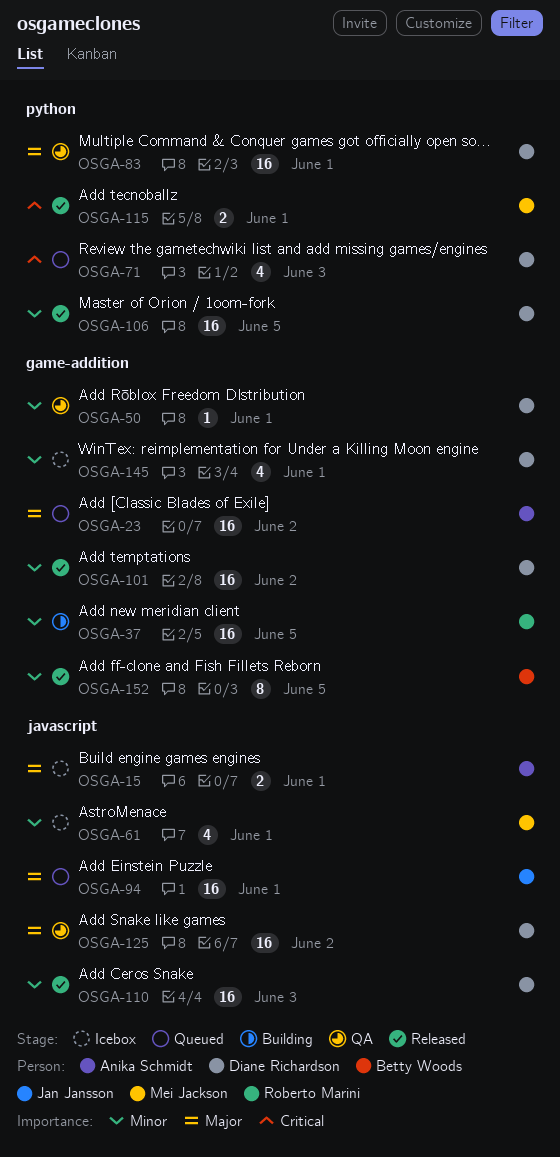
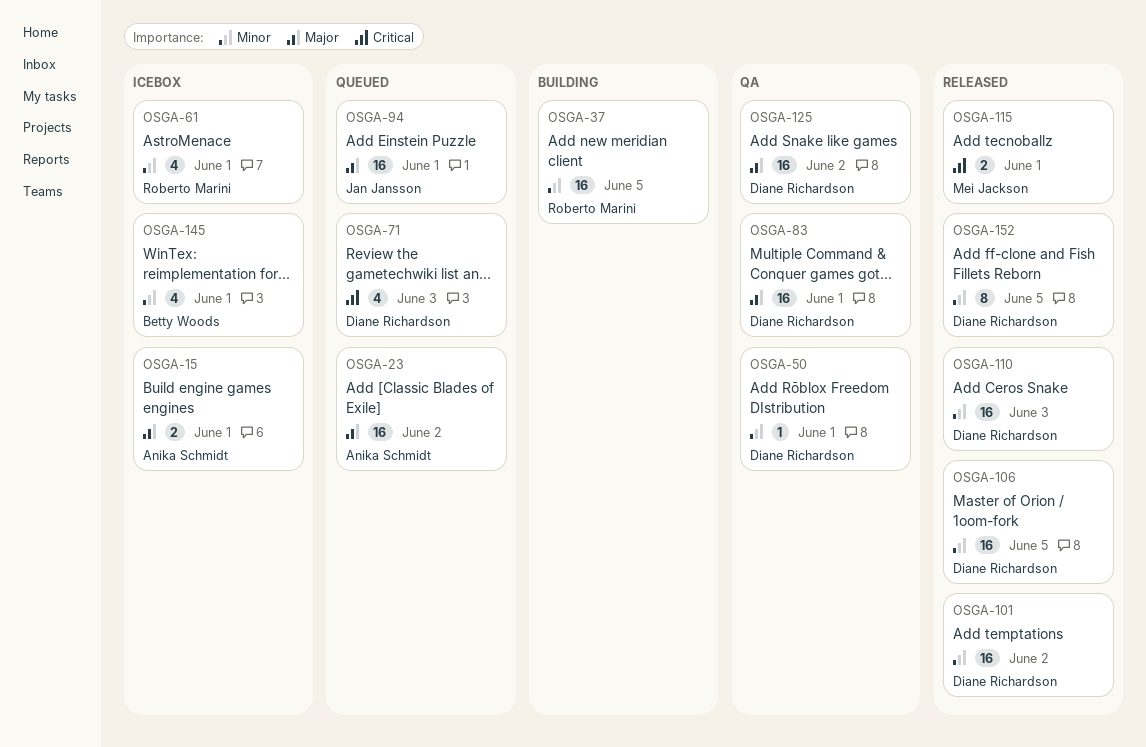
OSGA-61, owner: Mei Jackson -> Roberto Marini
OSGA-145, owner: Diane Richardson -> Betty Woods
OSGA-152, owner: Betty Woods -> Diane Richardson

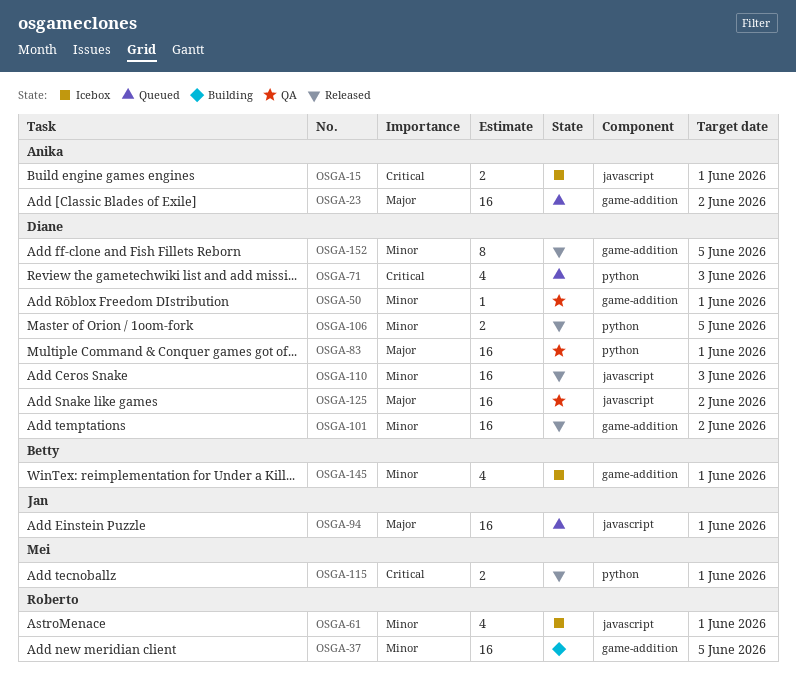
OSGA-15, priority: Major -> Critical
OSGA-106, estimate: 16 -> 2

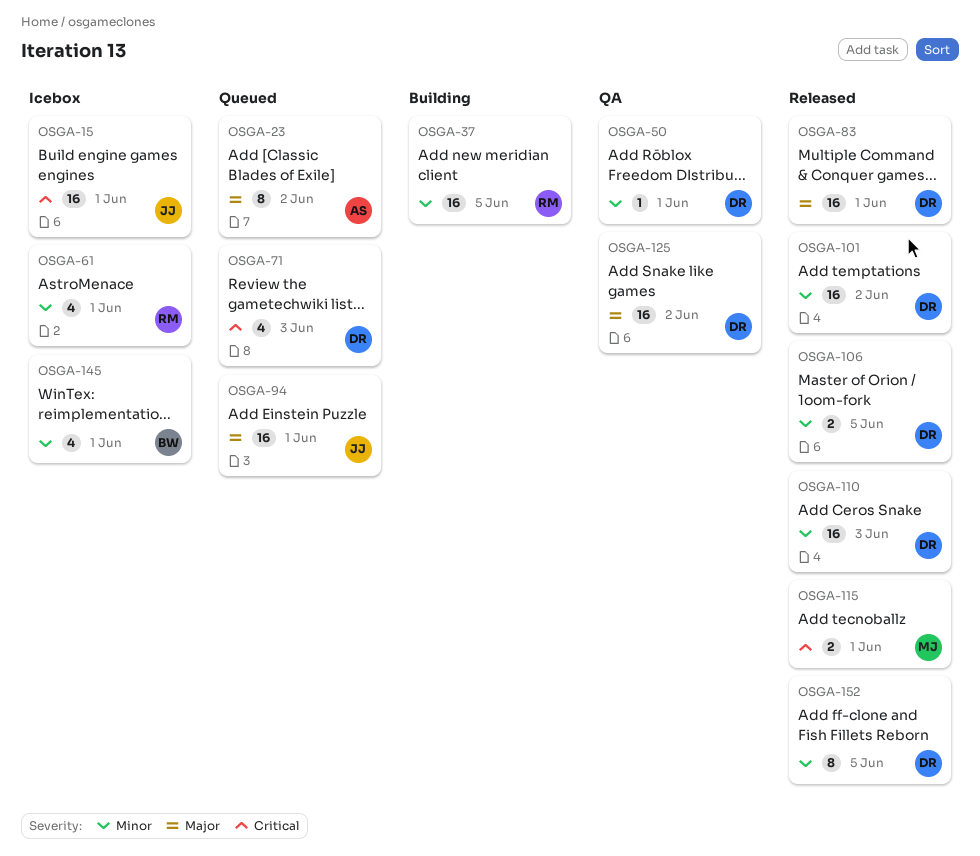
OSGA-15, owner: Anika -> Jan
OSGA-15, estimate: 2 -> 16
OSGA-23, estimate: 16 -> 8
OSGA-83, status: QA -> Released

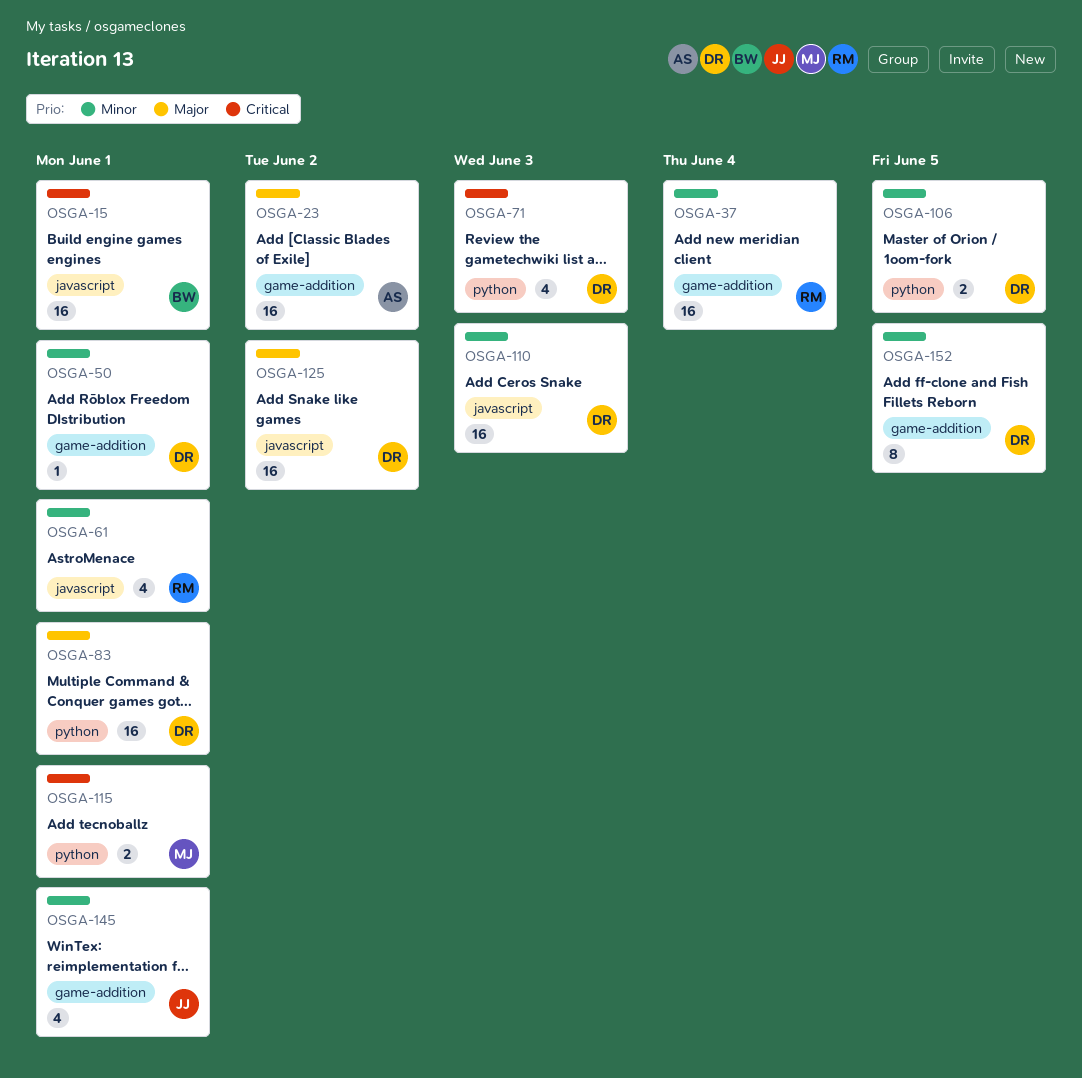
OSGA-15, owner: JJ -> BW
OSGA-23, estimate: 8 -> 16
OSGA-37, due: Jun 5 -> Jun 4
OSGA-94: present -> none
OSGA-101: present -> none
OSGA-145, owner: BW -> JJ

